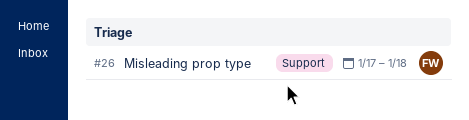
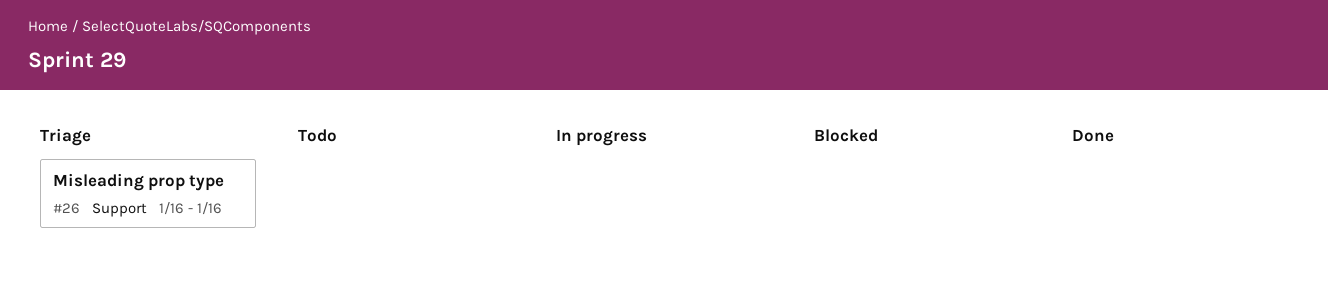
#26, start: Jan 17 -> Jan 16
#26, due: Jan 18 -> Jan 16

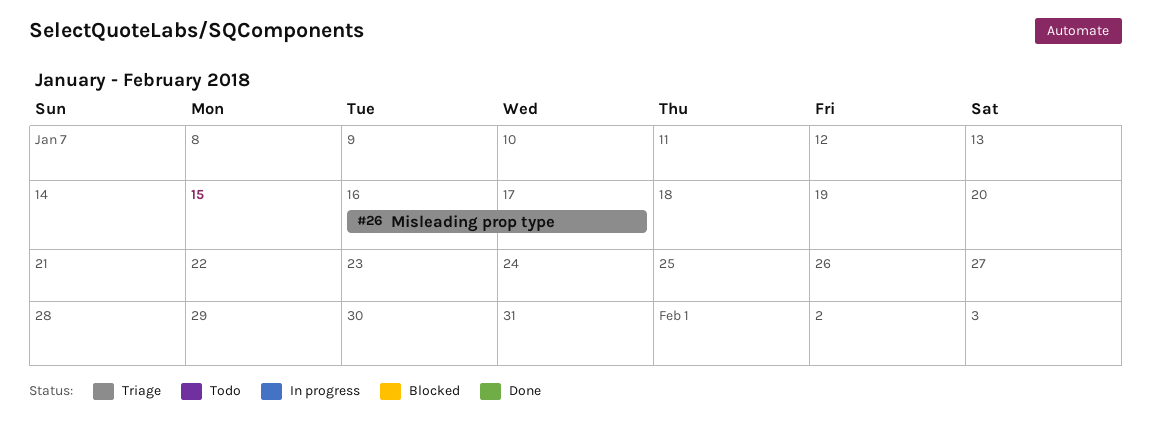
#26, due: Jan 16 -> Jan 17

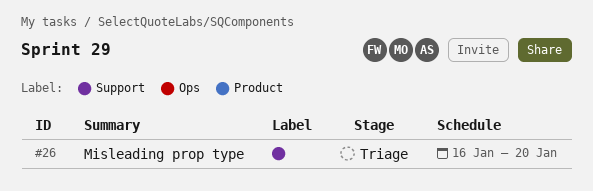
#26, due: Jan 17 -> Jan 20

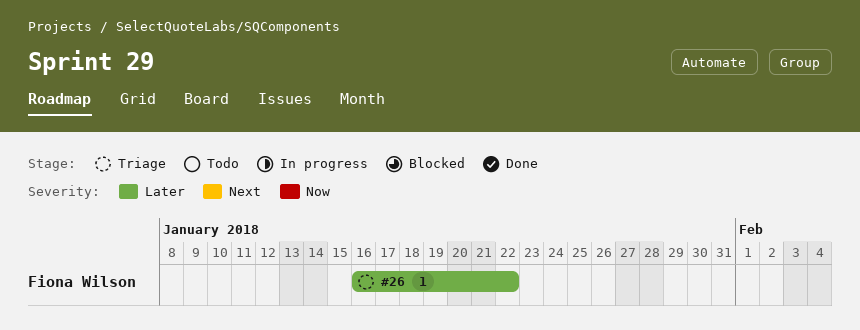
#26, due: Jan 20 -> Jan 22

